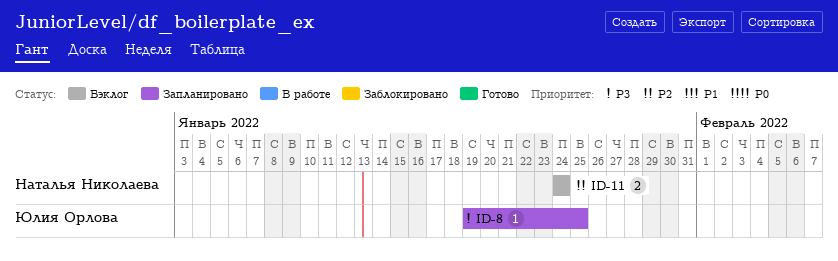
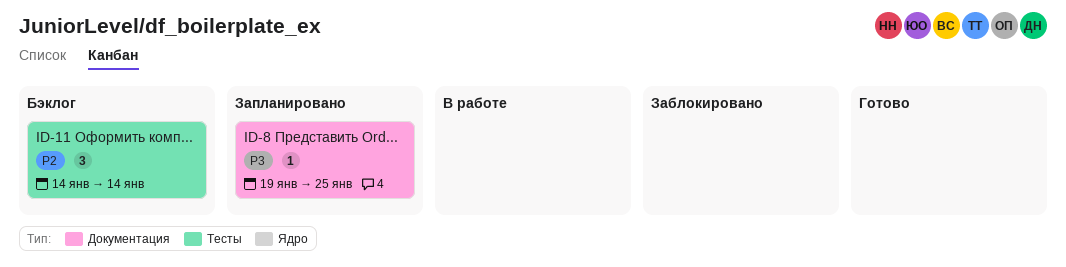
ID-11, estimate: 2 -> 3
ID-11, start: Jan 24 -> Jan 14
ID-11, due: Jan 24 -> Jan 14

